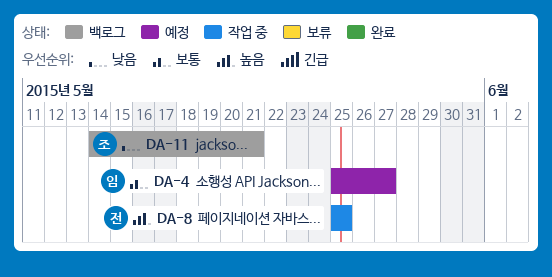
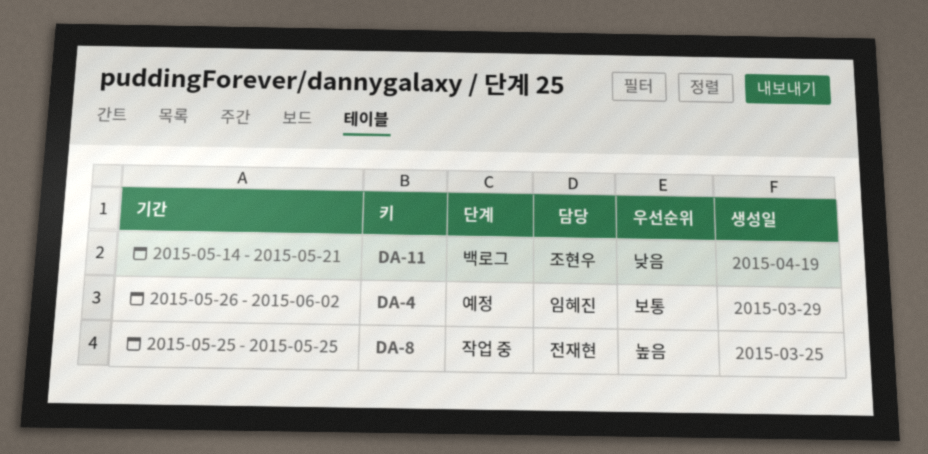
DA-4, start: May 25 -> May 26
DA-4, due: May 27 -> Jun 2

